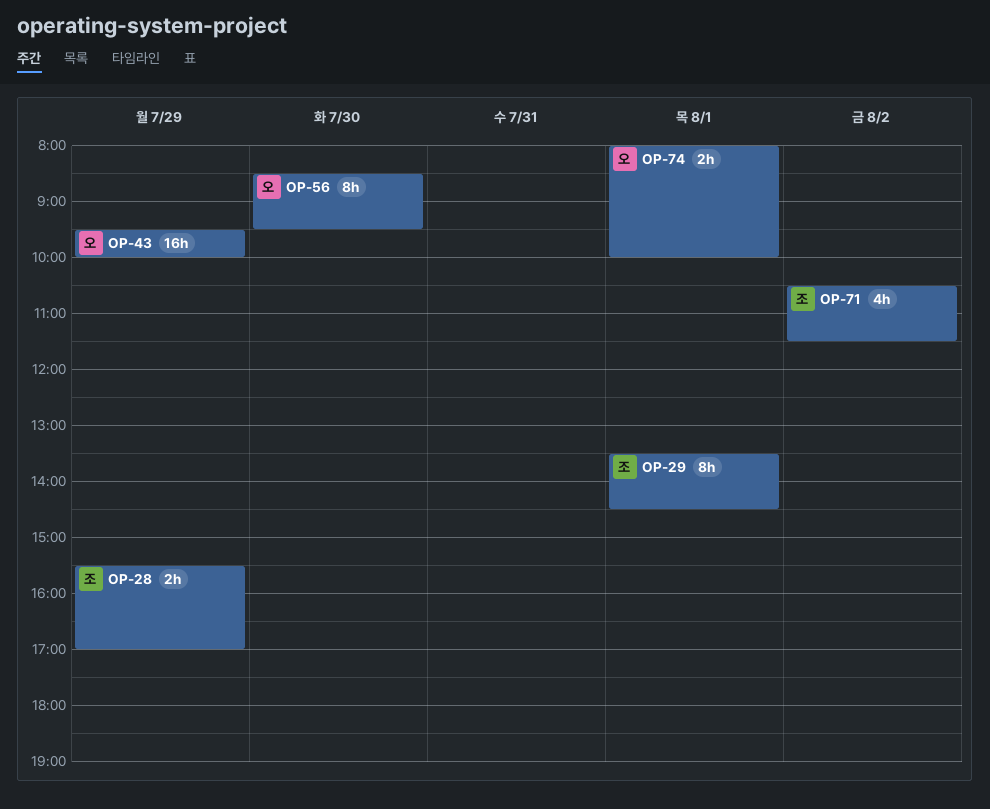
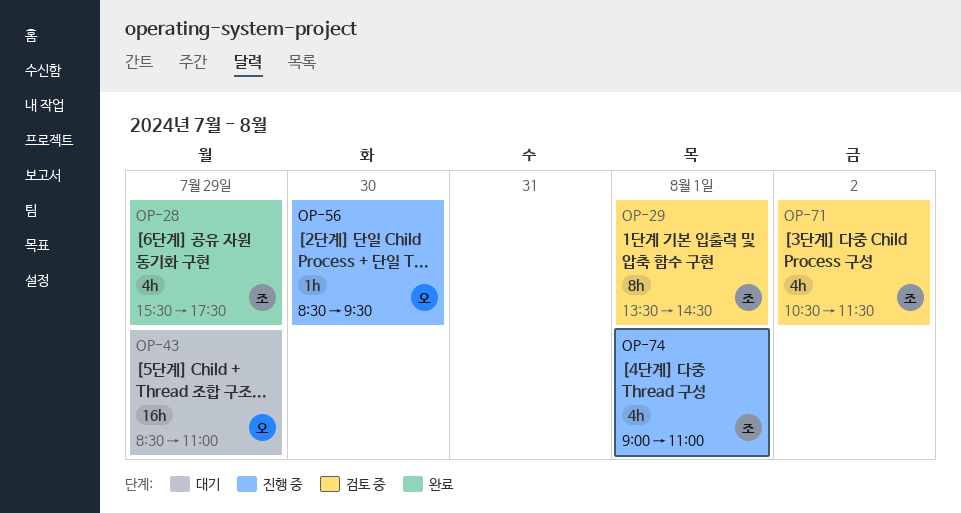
OP-28, estimate: 2h -> 4h
OP-28, ends: 17:00 -> 17:30
OP-43, begins: 09:30 -> 08:30
OP-43, ends: 10:00 -> 11:00
OP-56, estimate: 8h -> 1h
OP-74, owner: 오 -> 조
OP-74, estimate: 2h -> 4h
OP-74, begins: 08:00 -> 09:00
OP-74, ends: 10:00 -> 11:00

